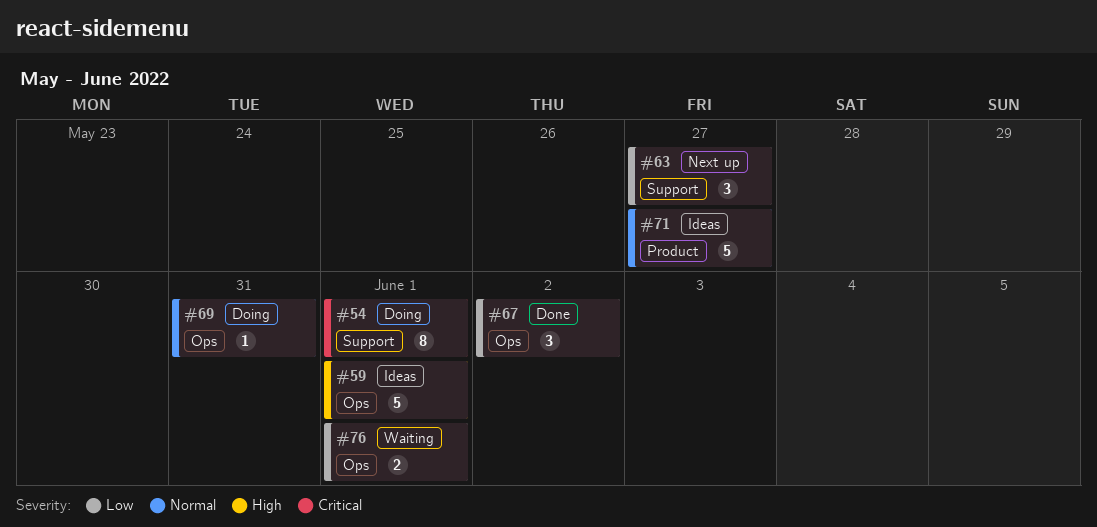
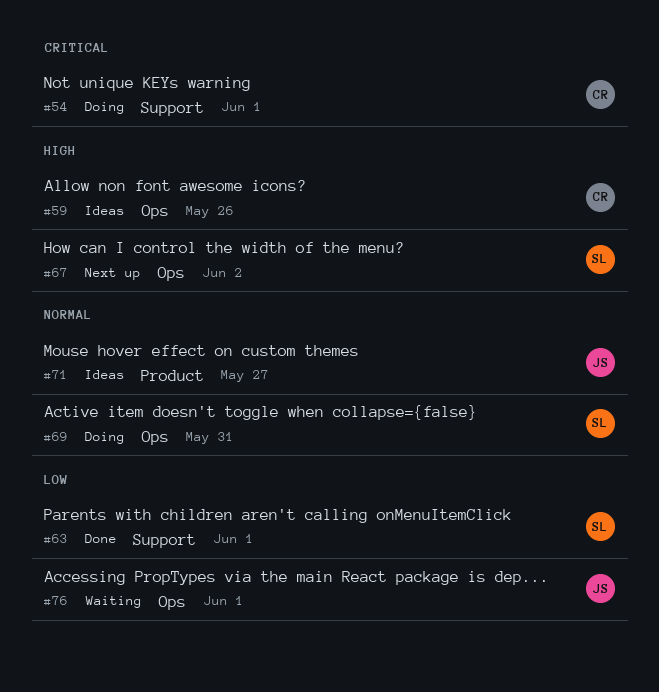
#59, due: Jun 1 -> May 26
#63, status: Next up -> Done
#63, due: May 27 -> Jun 1
#67, status: Done -> Next up
#67, priority: Low -> High

